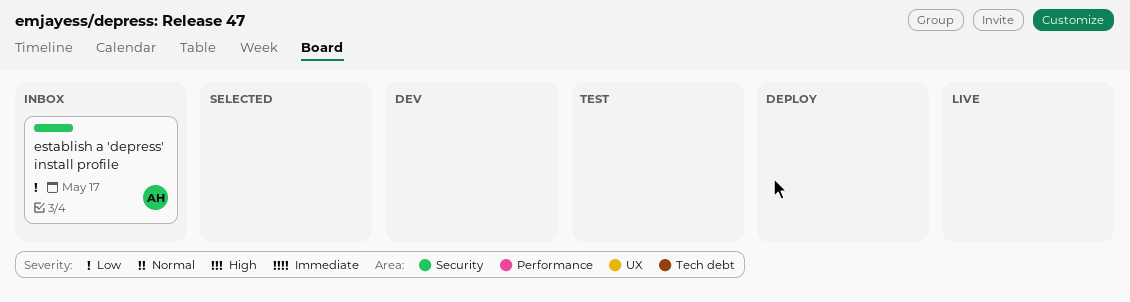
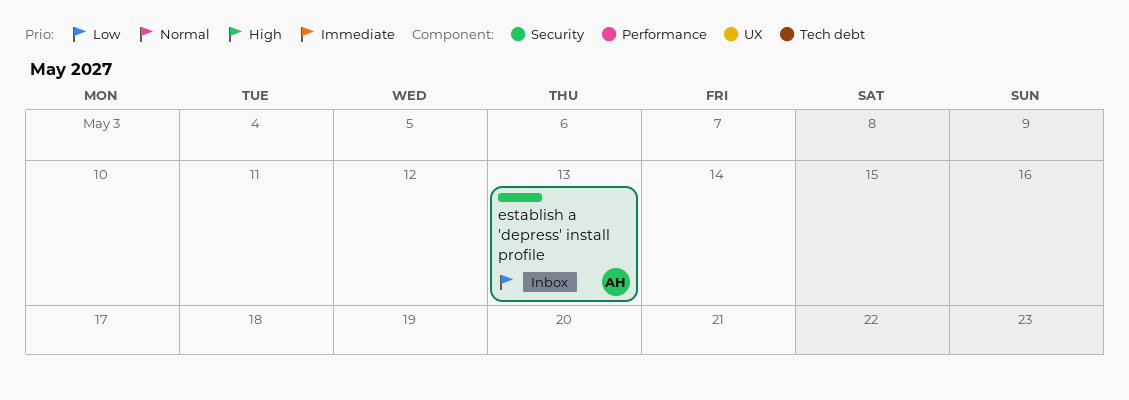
establish a 'depress' install profile, due: May 17 -> May 13

